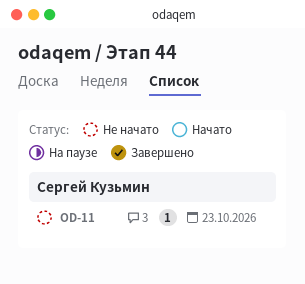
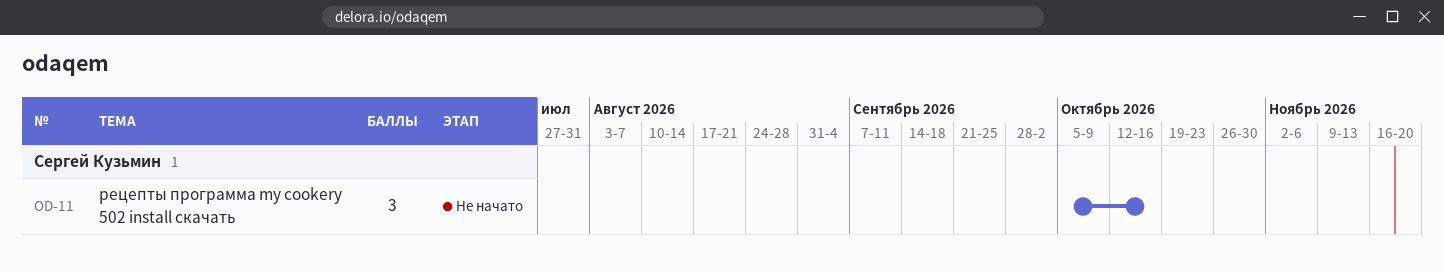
OD-11, estimate: 1 -> 3
OD-11, due: Oct 23 -> Oct 16

